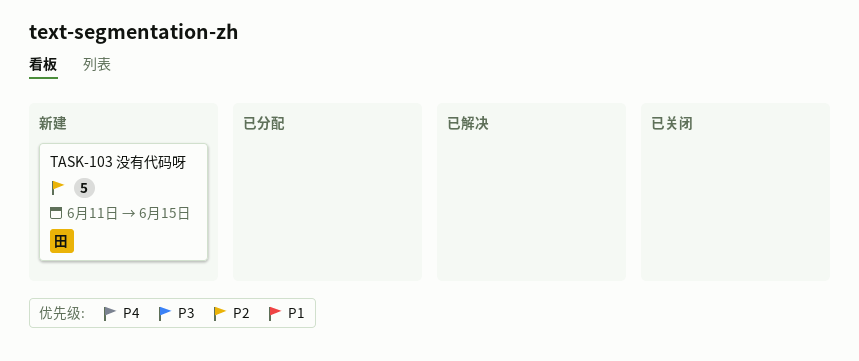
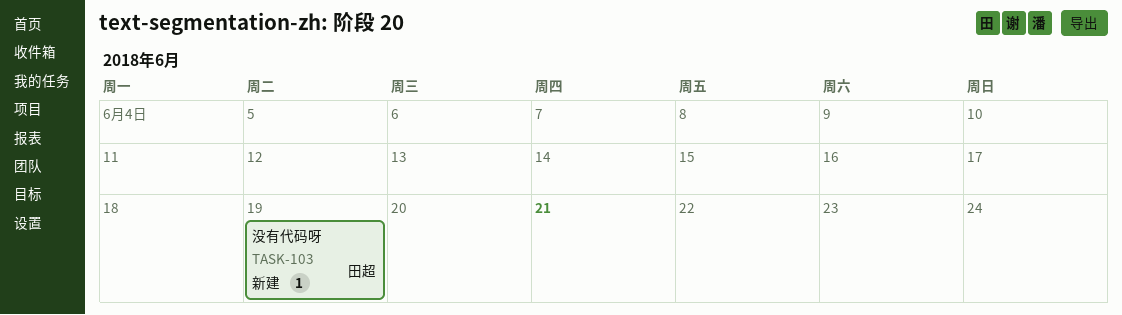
TASK-103, estimate: 5 -> 1
TASK-103, due: Jun 15 -> Jun 19

